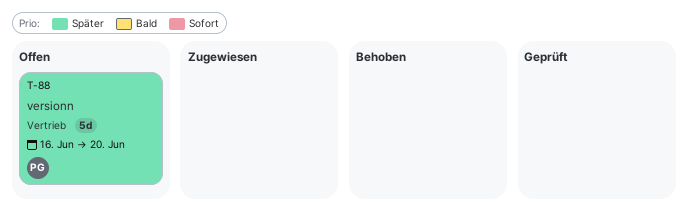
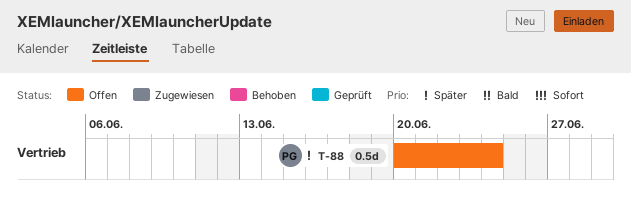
T-88, estimate: 5d -> 0.5d
T-88, start: Jun 16 -> Jun 20
T-88, due: Jun 20 -> Jun 24

